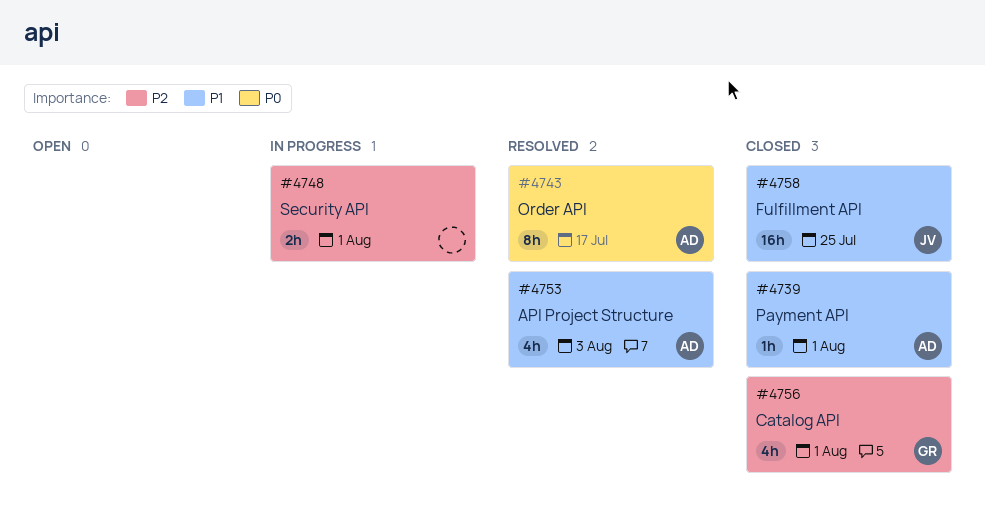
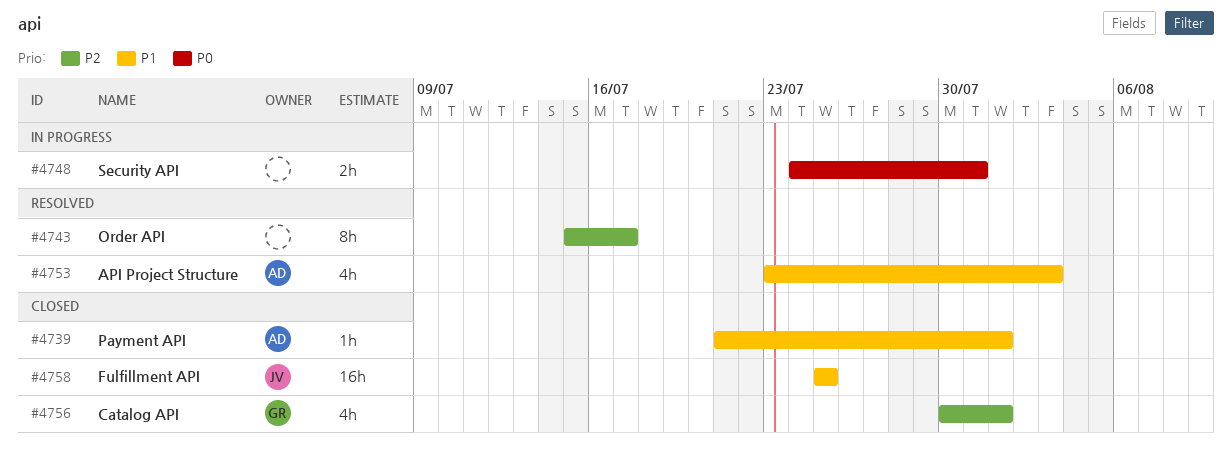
#4743, owner: AD -> none
#4743, priority: P0 -> P2
#4748, priority: P2 -> P0
#4748, due: Aug 1 -> Jul 31

